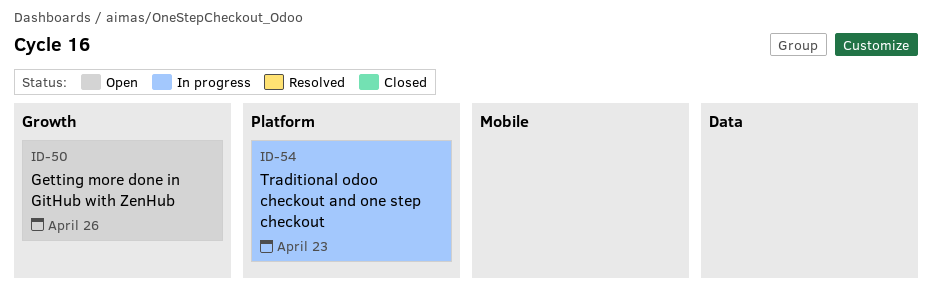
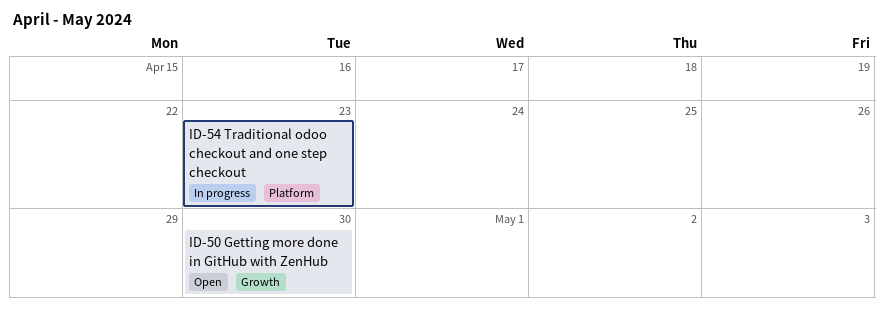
ID-50, due: Apr 26 -> Apr 30

